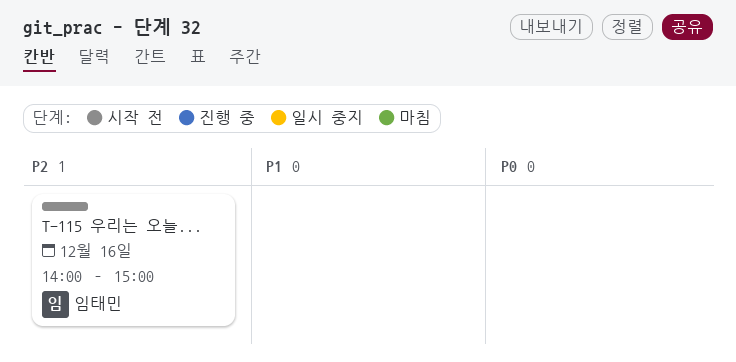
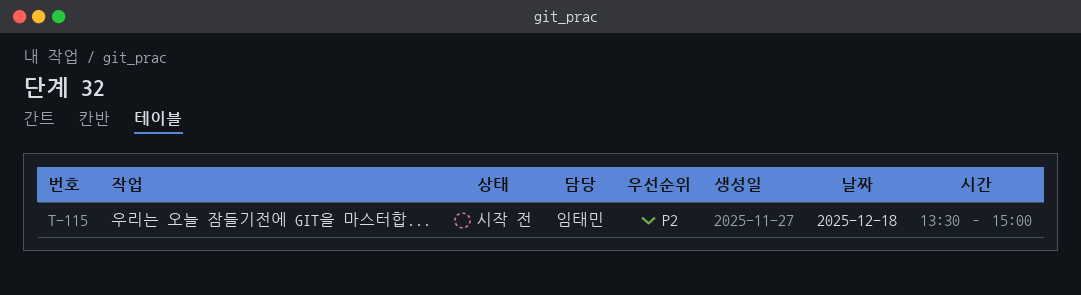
T-115, day: Dec 16 -> Dec 18
T-115, begins: 14:00 -> 13:30

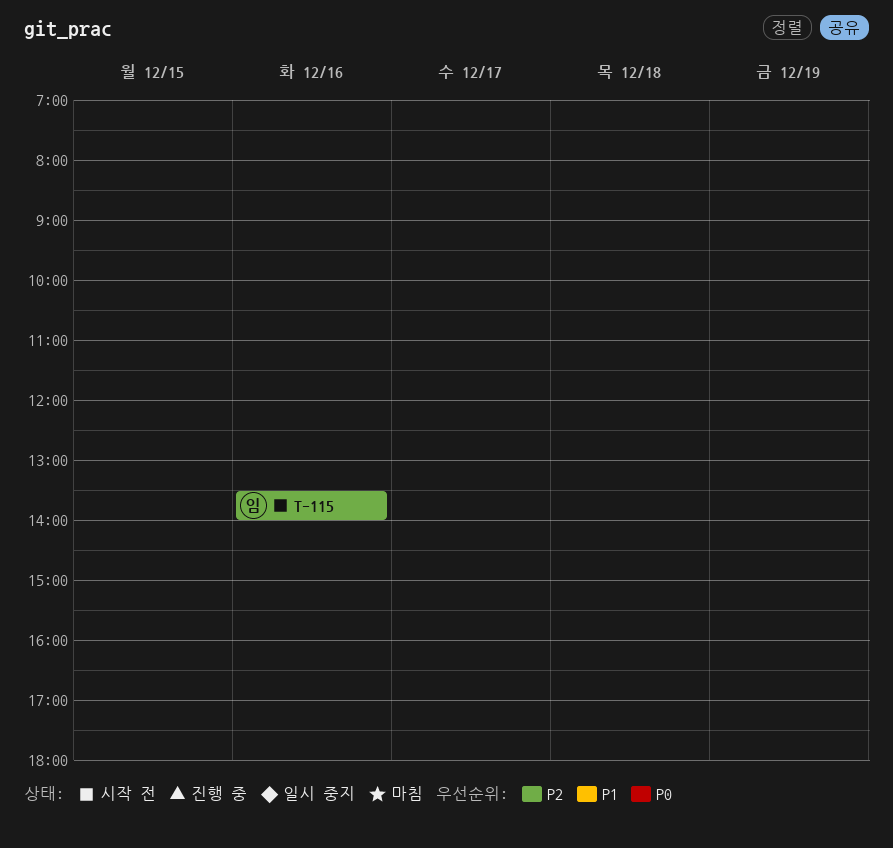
T-115, day: Dec 18 -> Dec 16
T-115, ends: 15:00 -> 14:00

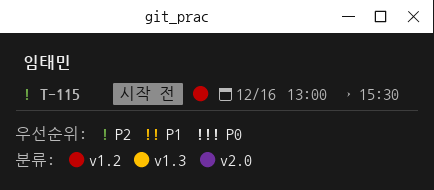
T-115, begins: 13:30 -> 13:00
T-115, ends: 14:00 -> 15:30

